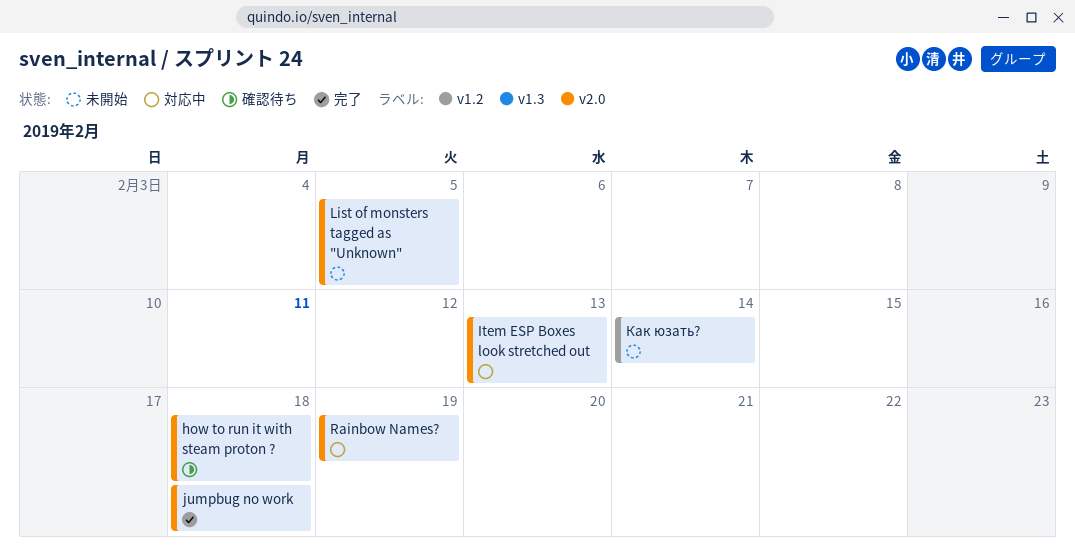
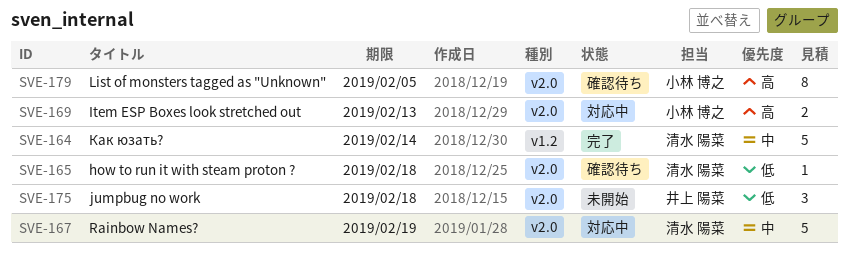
jumpbug no work, status: 完了 -> 未開始
List of monsters tagged as "Unknown", status: 未開始 -> 確認待ち
Как юзать?, status: 未開始 -> 完了

